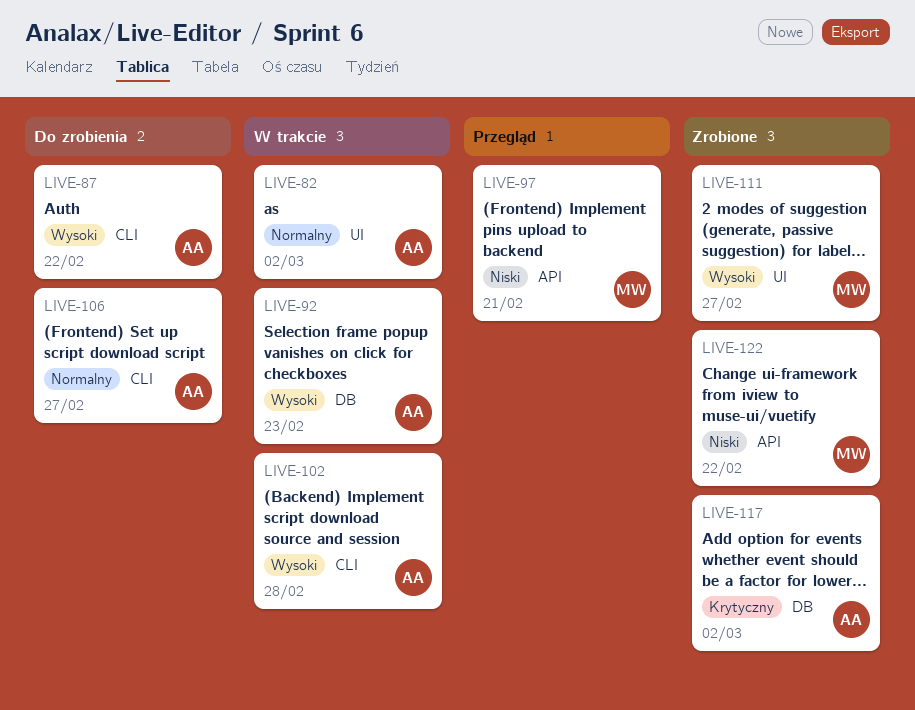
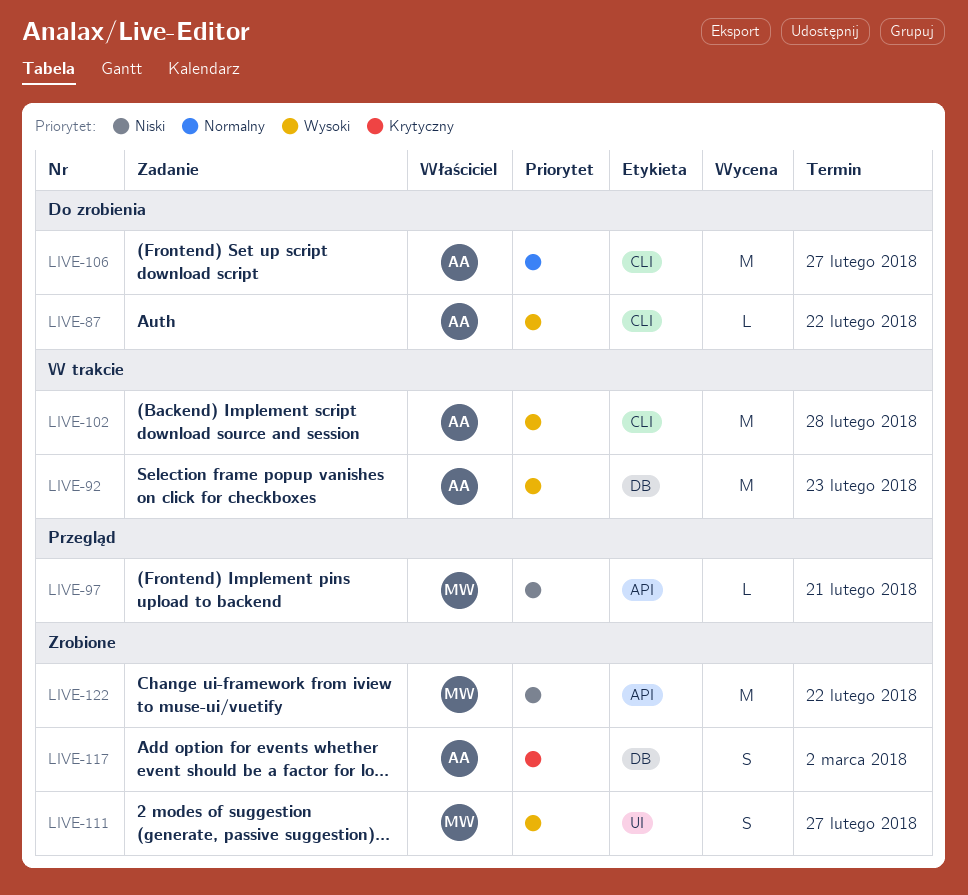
LIVE-82: present -> none

